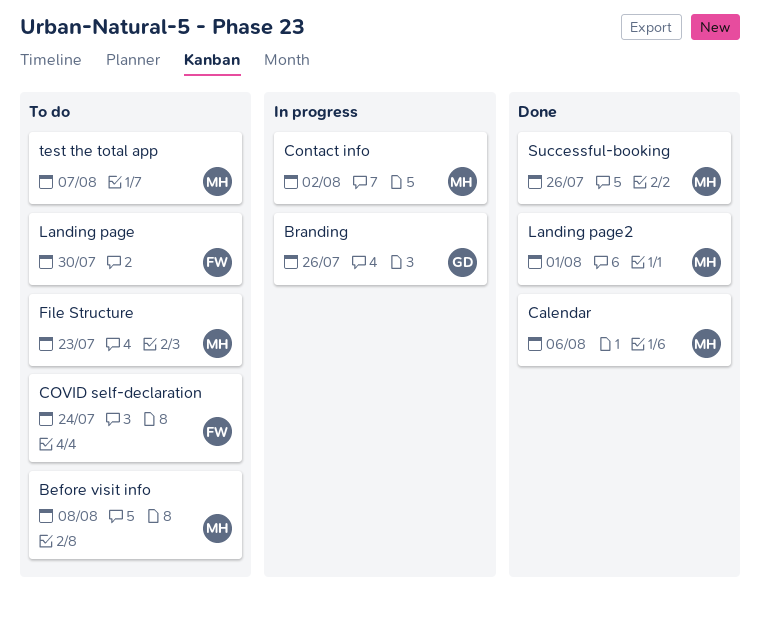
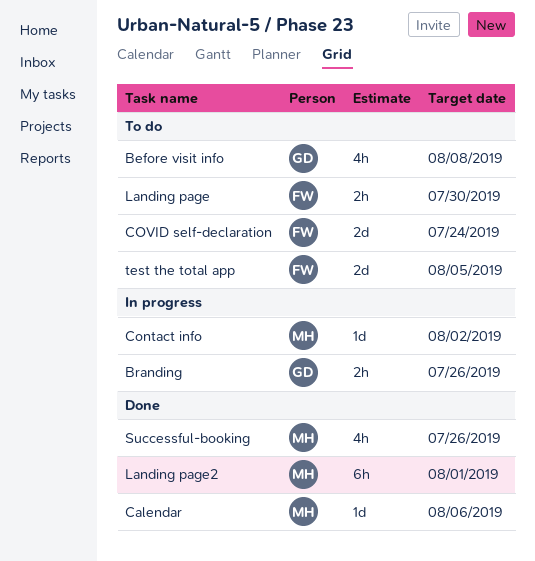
Before visit info, owner: MH -> GD
File Structure: present -> none
test the total app, owner: MH -> FW
test the total app, due: Aug 7 -> Aug 5

